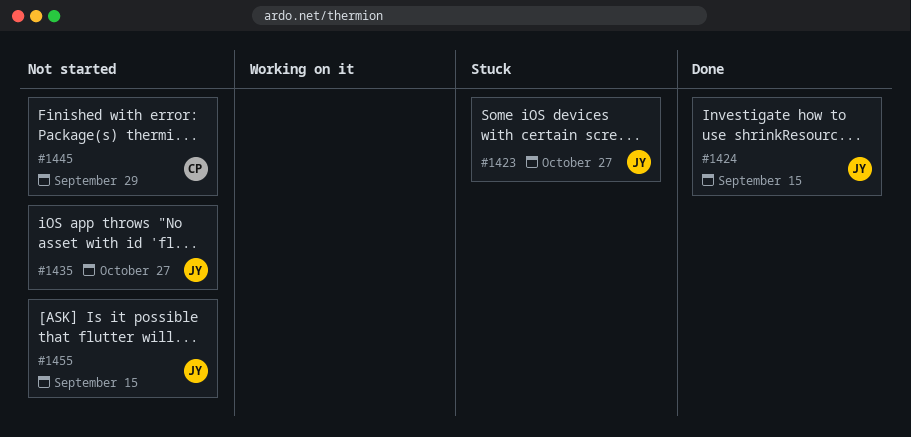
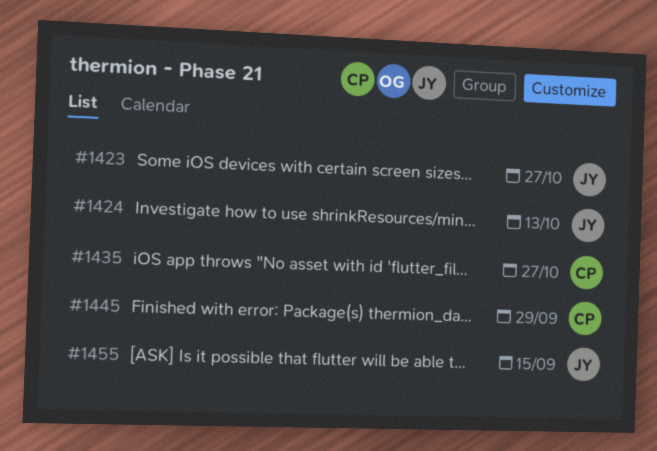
#1424, due: Sep 15 -> Oct 13
#1435, owner: JY -> CP

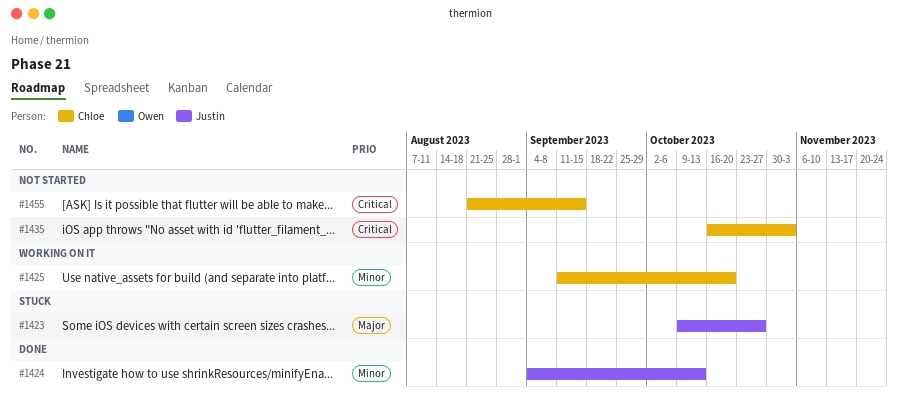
#1425: none -> present
#1435, due: Oct 27 -> Nov 3
#1445: present -> none
#1455, owner: Justin -> Chloe

